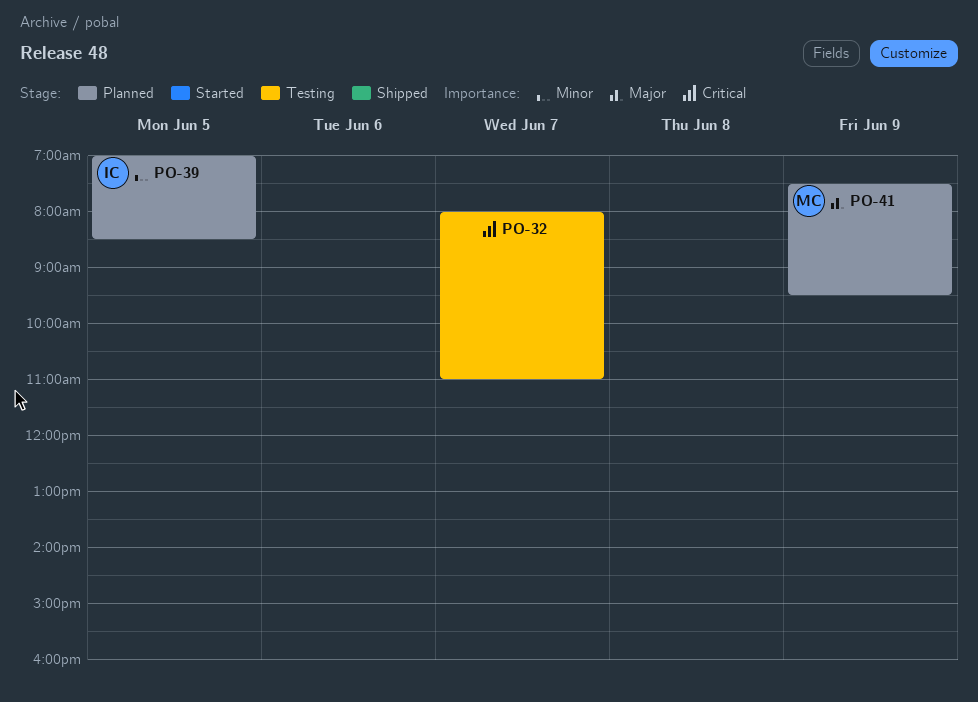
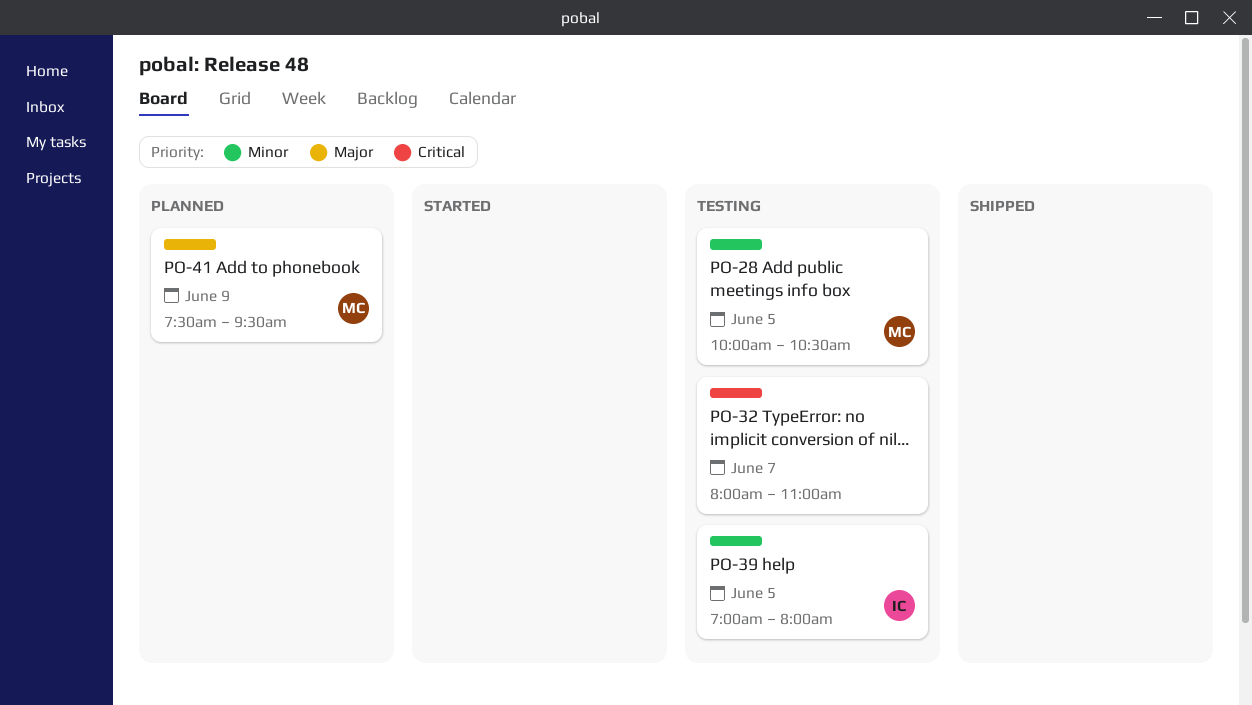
PO-28: none -> present
PO-39, status: Planned -> Testing
PO-39, ends: 08:30 -> 08:00

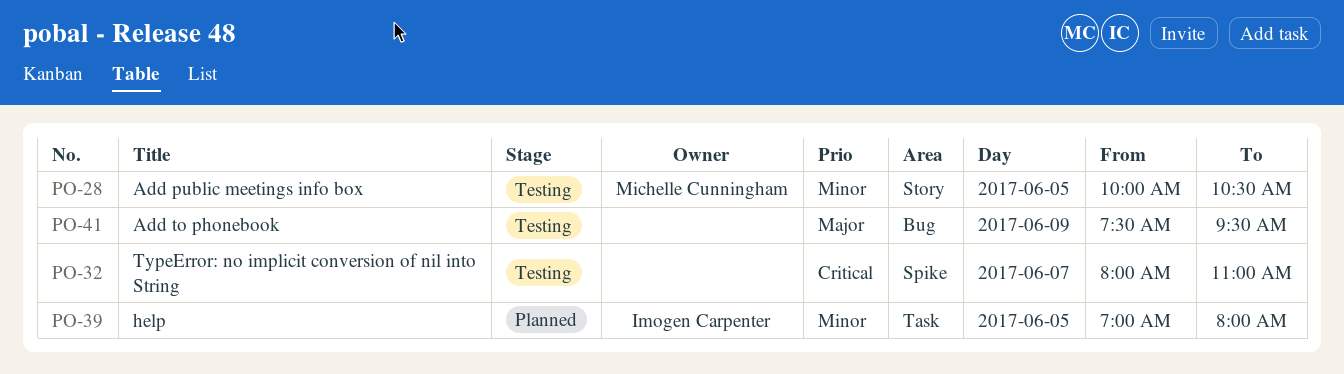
PO-39, status: Testing -> Planned
PO-41, status: Planned -> Testing
PO-41, owner: Michelle Cunningham -> none

